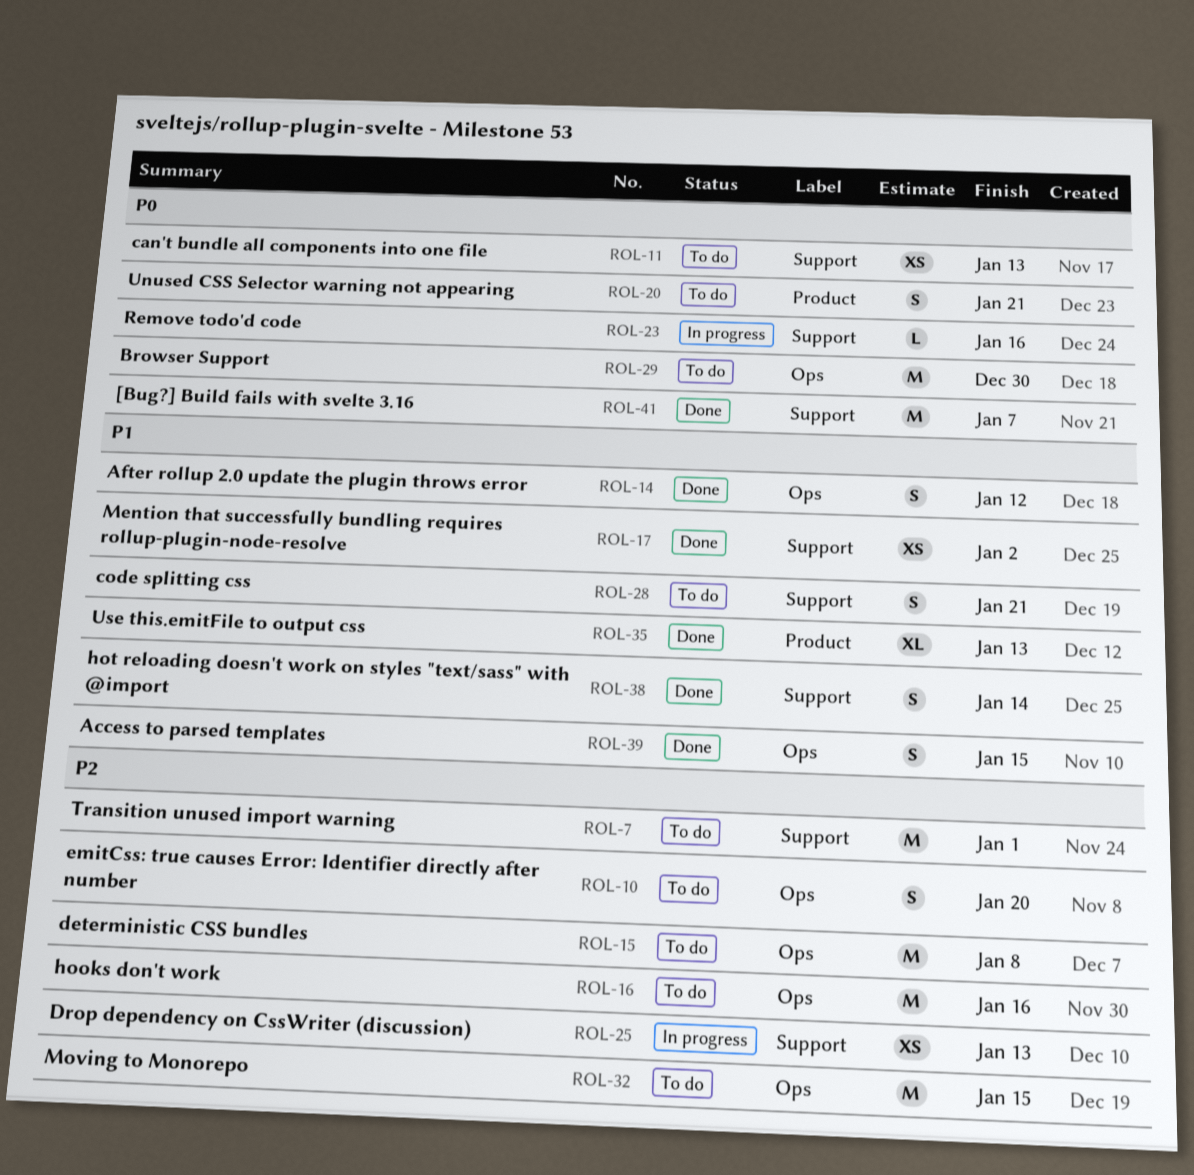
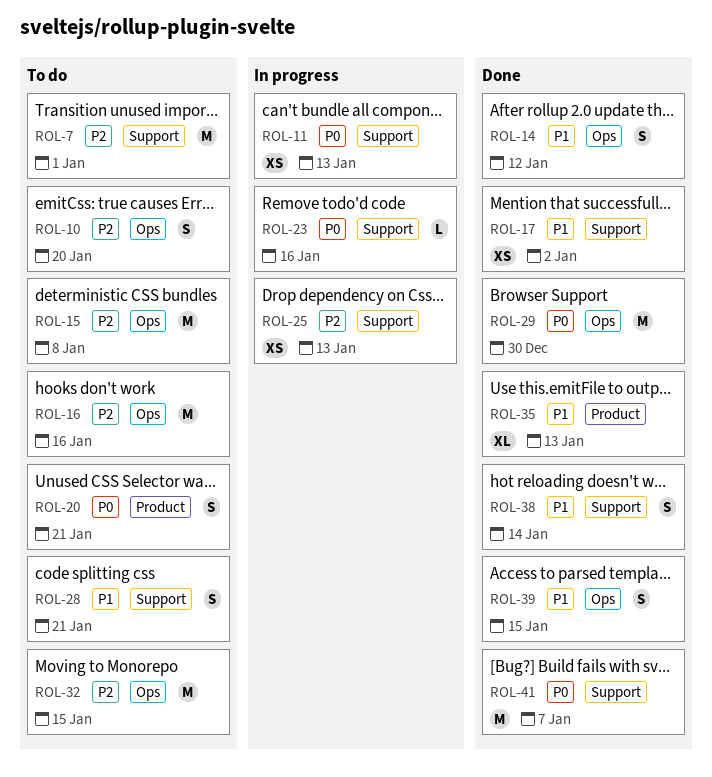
ROL-11, status: To do -> In progress
ROL-29, status: To do -> Done

